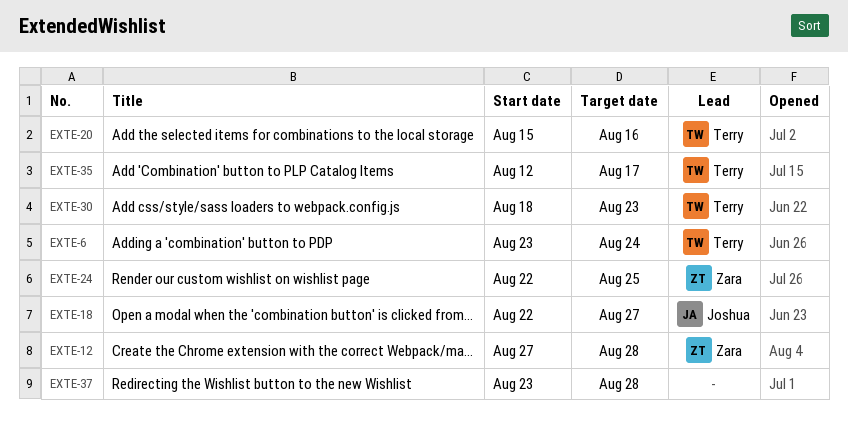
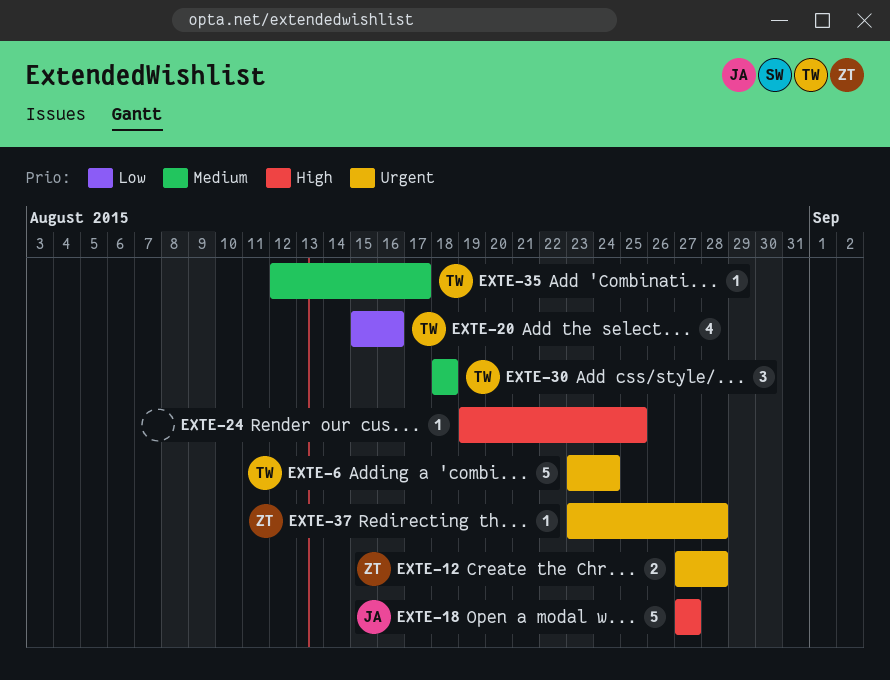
EXTE-18, start: Aug 22 -> Aug 27
EXTE-24, owner: Zara -> none
EXTE-24, start: Aug 22 -> Aug 19
EXTE-30, due: Aug 23 -> Aug 18
EXTE-37, owner: none -> Zara

